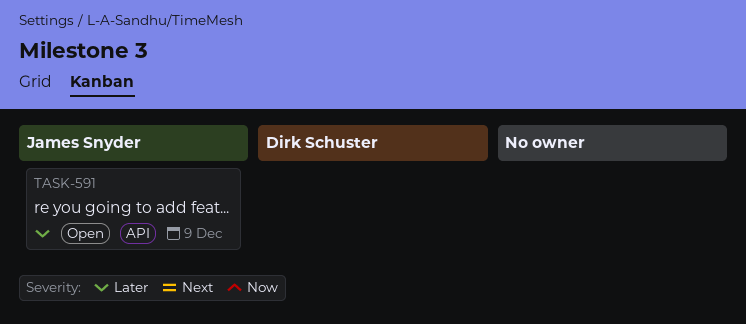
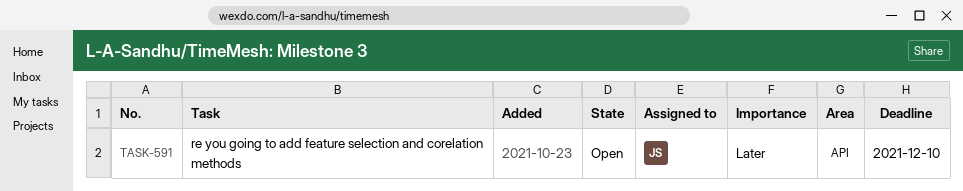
TASK-591, due: Dec 9 -> Dec 10

